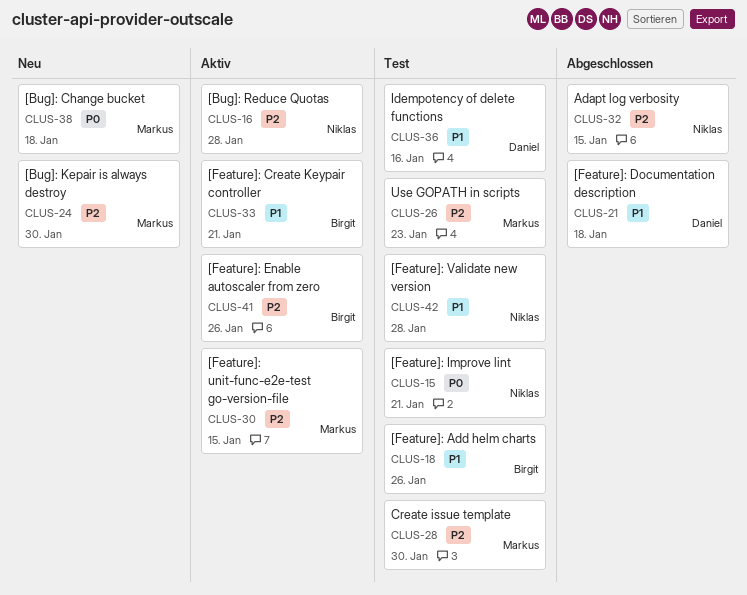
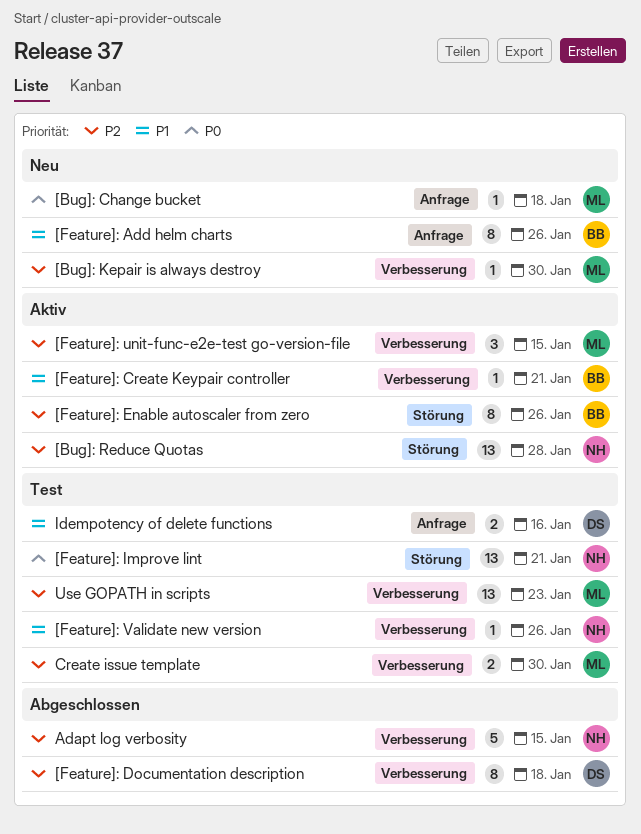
[Feature]: Add helm charts, status: Test -> Neu
[Feature]: Documentation description, priority: P1 -> P2
[Feature]: Validate new version, due: Jan 28 -> Jan 26

